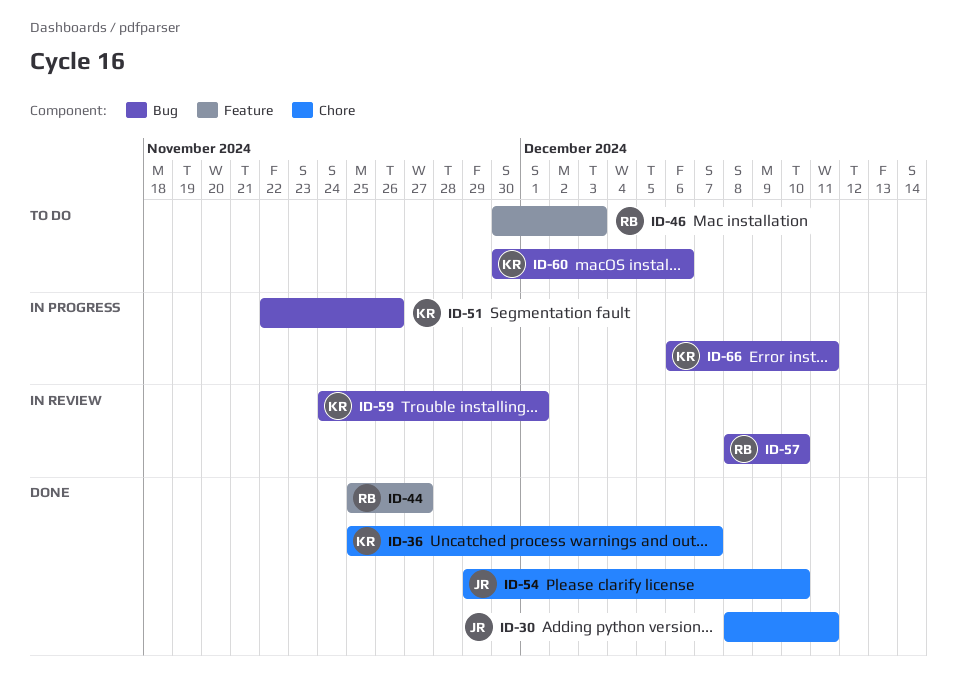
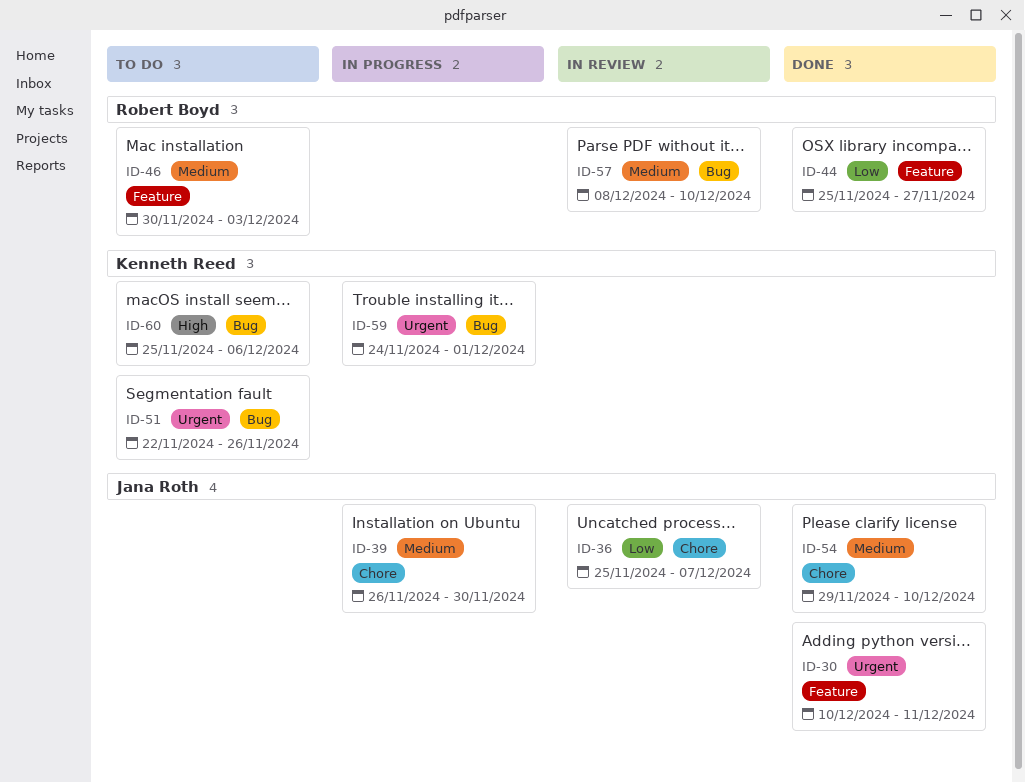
ID-30, label: Chore -> Feature
ID-30, start: Dec 8 -> Dec 10
ID-36, status: Done -> In review
ID-36, owner: Kenneth Reed -> Jana Roth
ID-39: none -> present
ID-51, status: In progress -> To do
ID-59, status: In review -> In progress
ID-60, start: Nov 30 -> Nov 25
ID-66: present -> none

